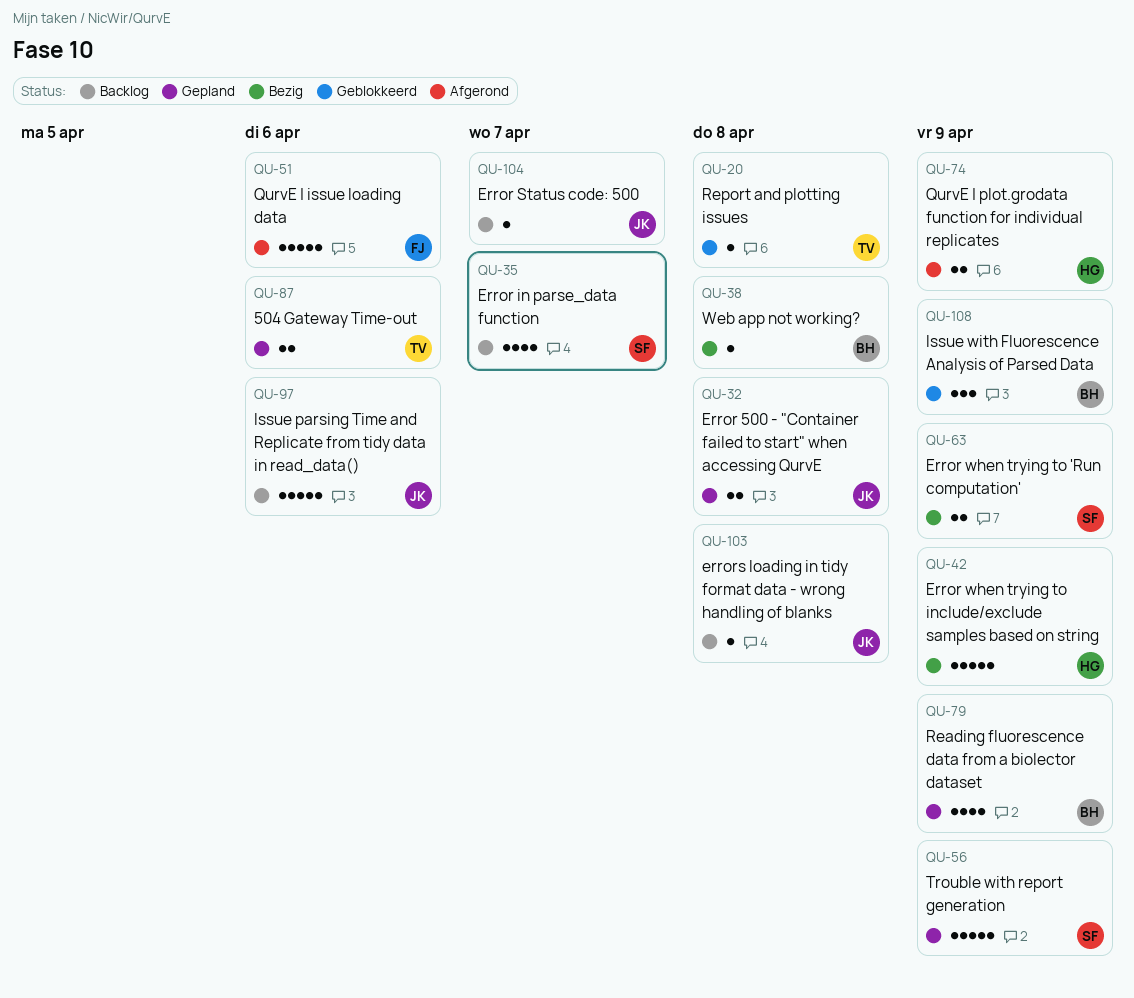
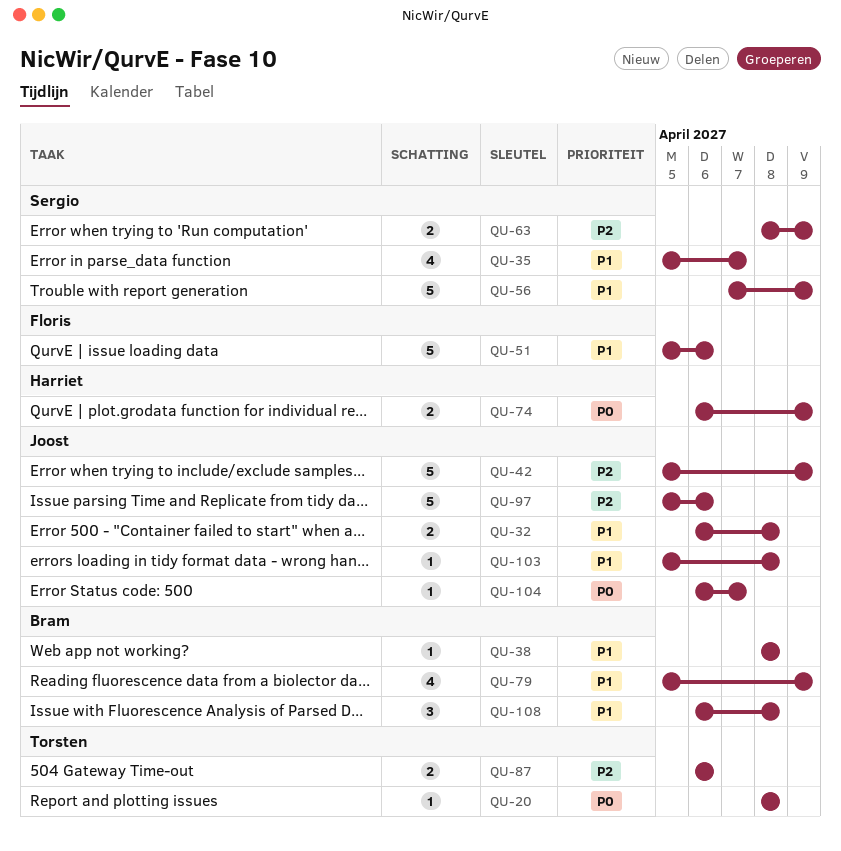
QU-42, owner: Harriet -> Joost
QU-108, due: Apr 9 -> Apr 8

